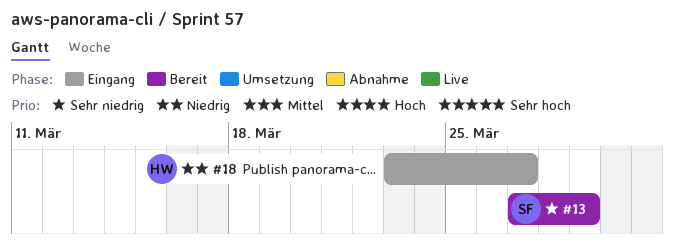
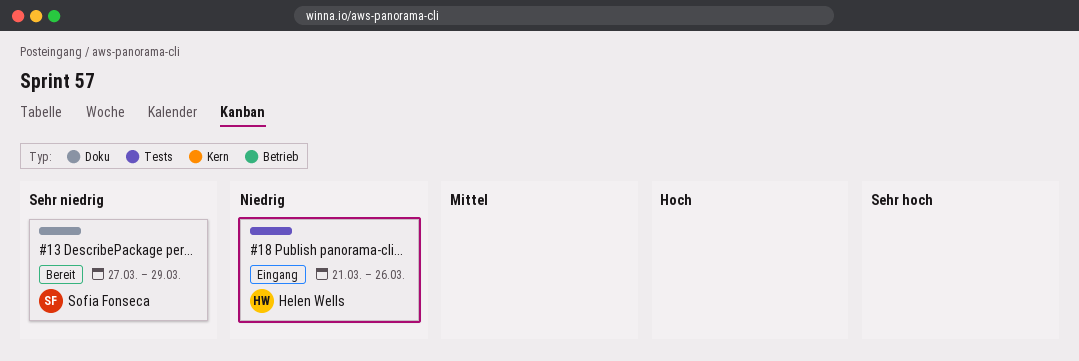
#18, start: Mar 23 -> Mar 21
#18, due: Mar 27 -> Mar 26

